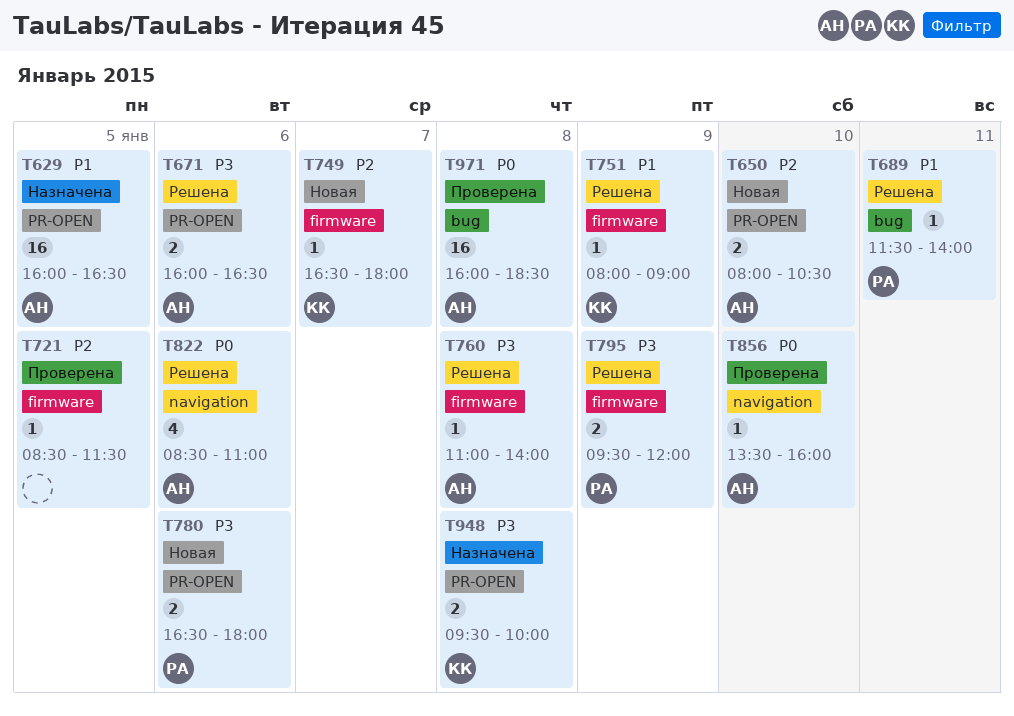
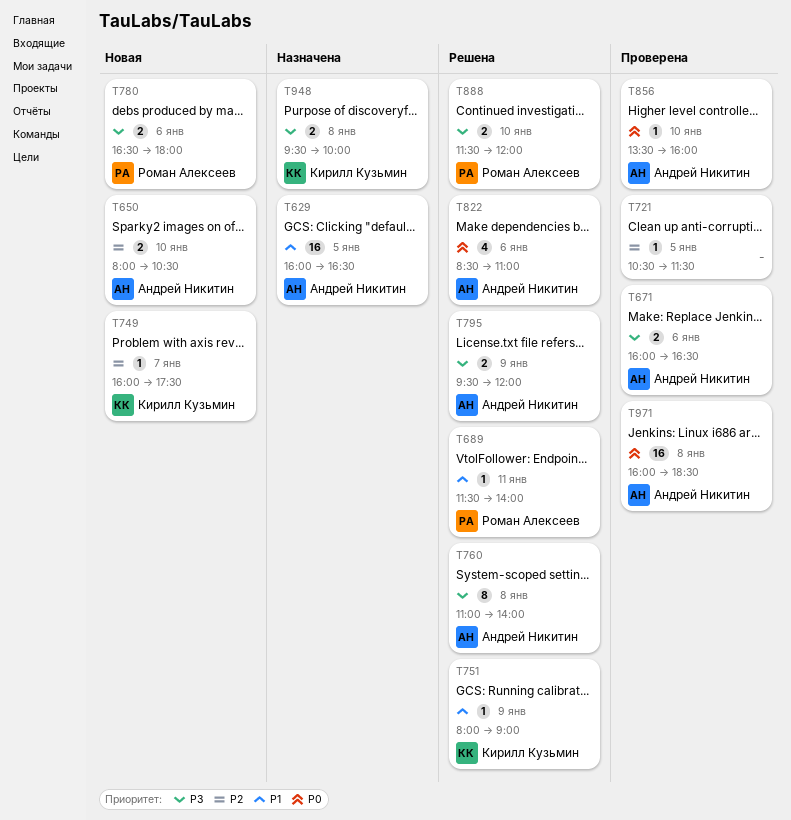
T671, status: Решена -> Проверена
T721, begins: 08:30 -> 10:30
T749, begins: 16:30 -> 16:00
T749, ends: 18:00 -> 17:30
T760, estimate: 1 -> 8
T795, owner: Роман Алексеев -> Андрей Никитин
T888: none -> present

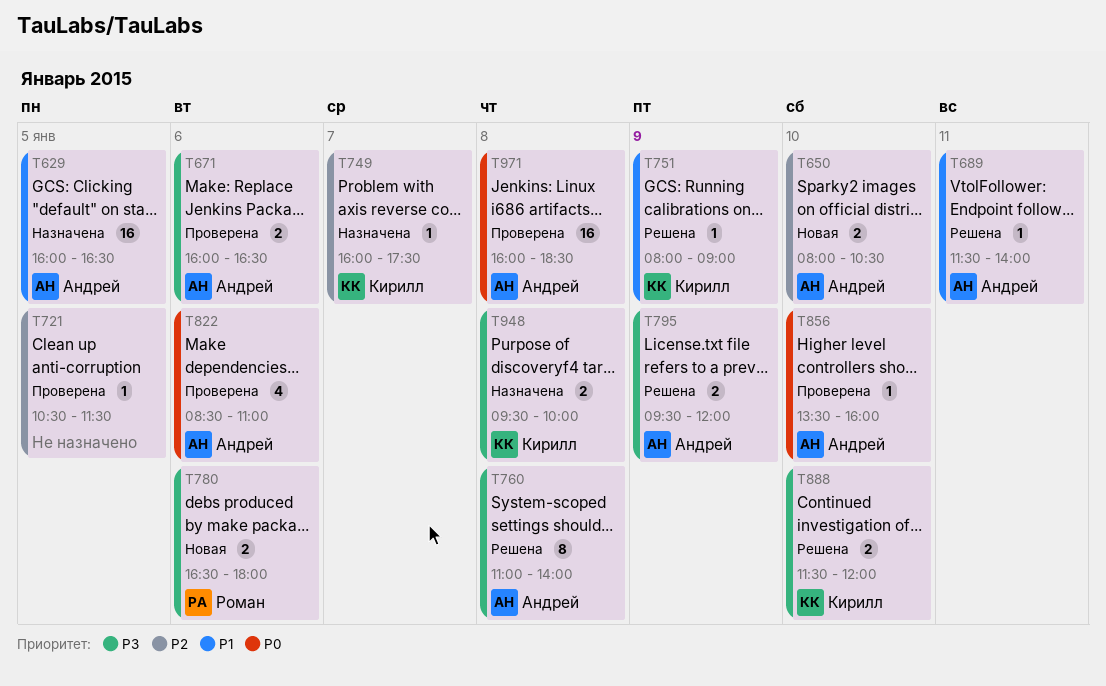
T689, owner: Роман Алексеев -> Андрей Никитин
T749, status: Новая -> Назначена
T822, status: Решена -> Проверена
T888, owner: Роман Алексеев -> Кирилл Кузьмин

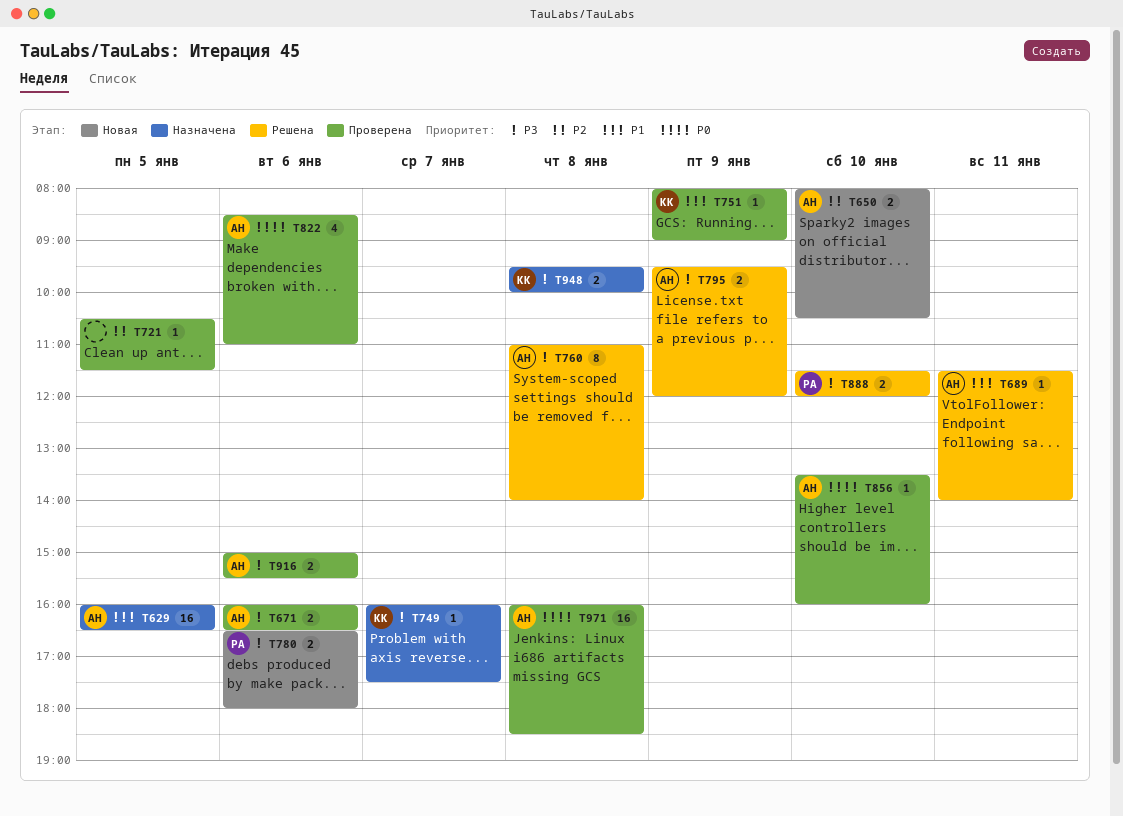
T749, priority: P2 -> P3
T751, status: Решена -> Проверена
T888, owner: Кирилл -> Роман
T916: none -> present

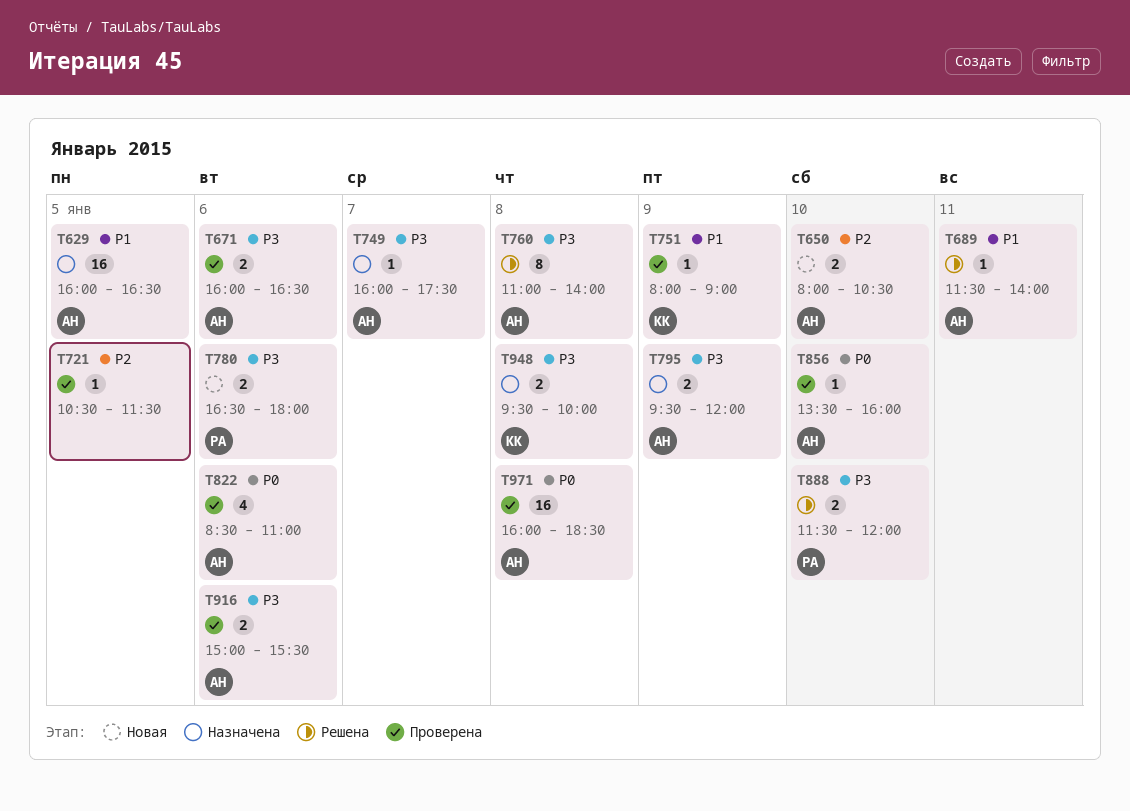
T749, owner: КК -> АН
T795, status: Решена -> Назначена

